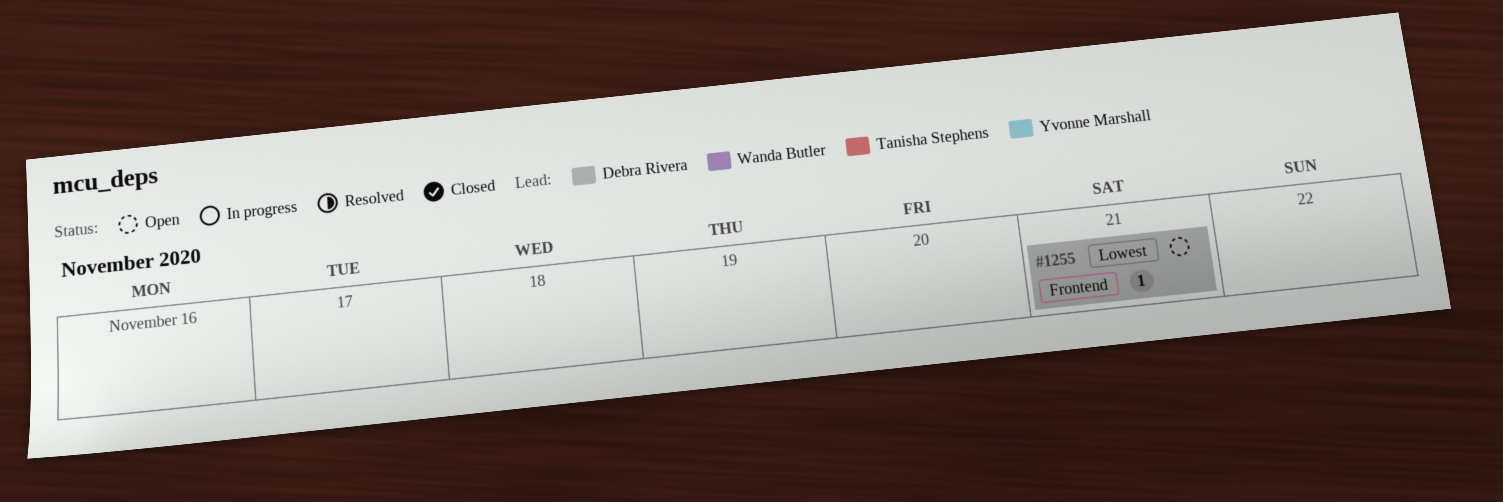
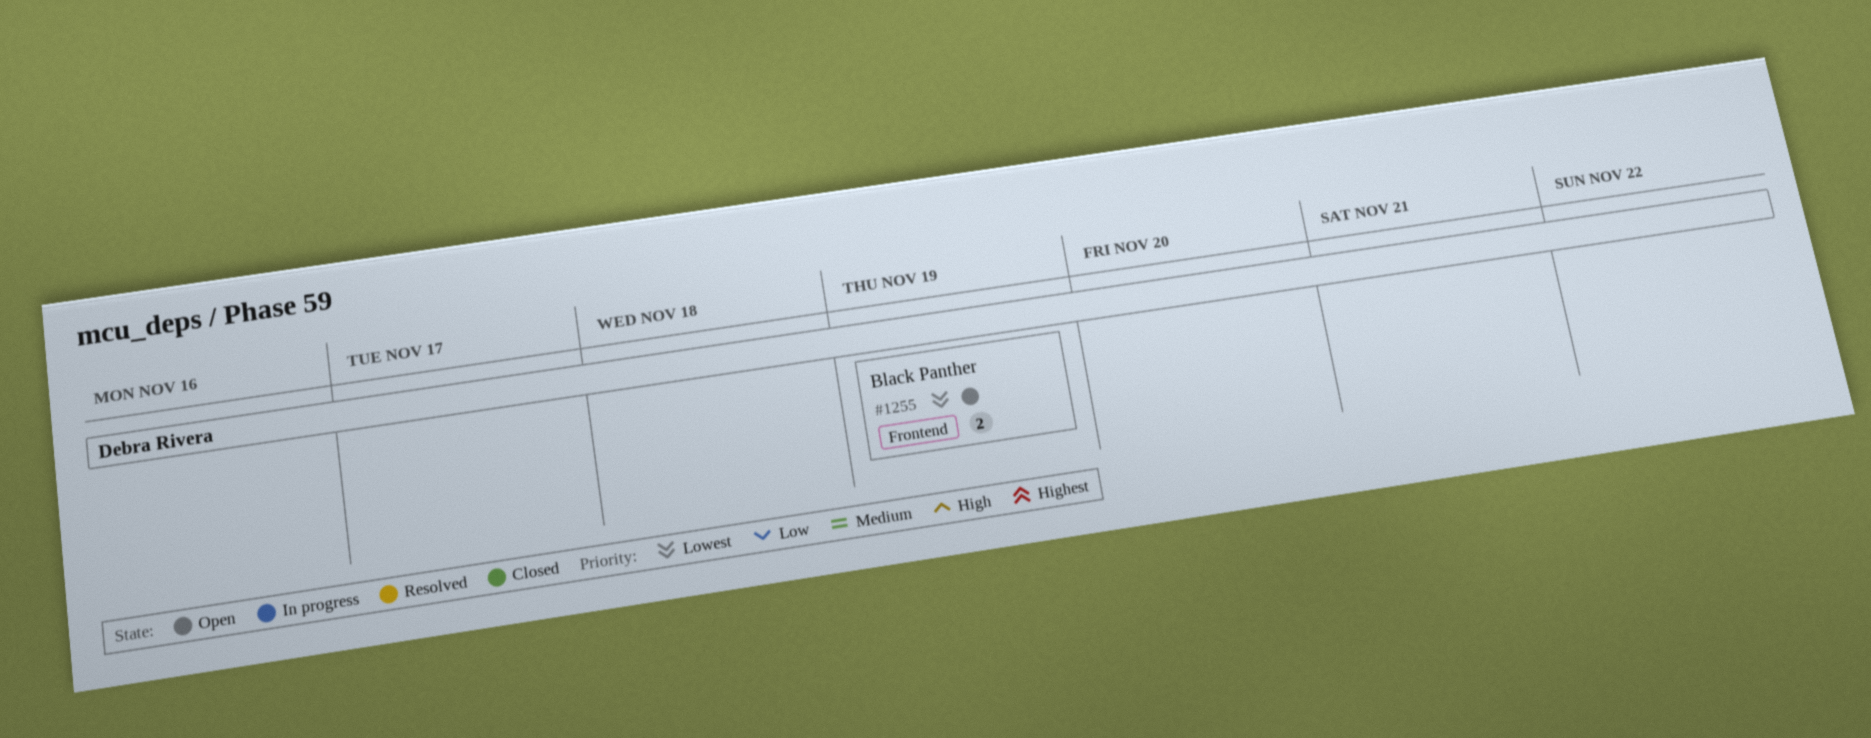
#1255, estimate: 1 -> 2
#1255, due: Nov 21 -> Nov 19

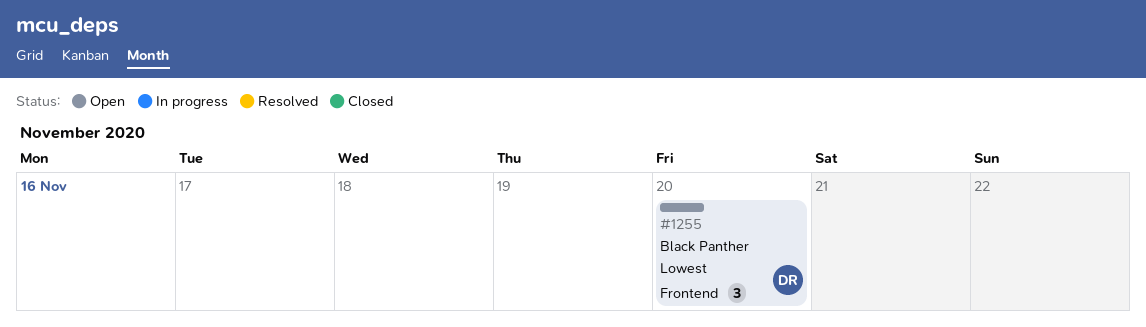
#1255, estimate: 2 -> 3
#1255, due: Nov 19 -> Nov 20

